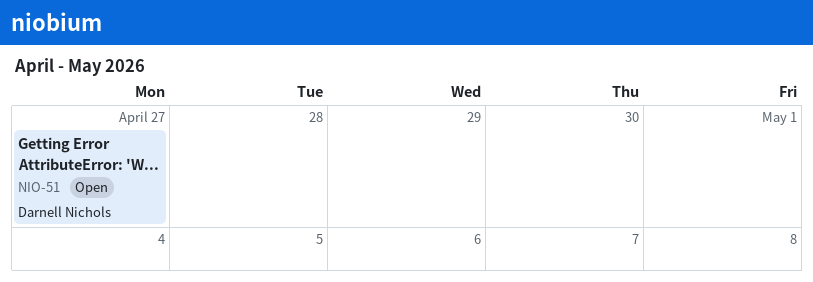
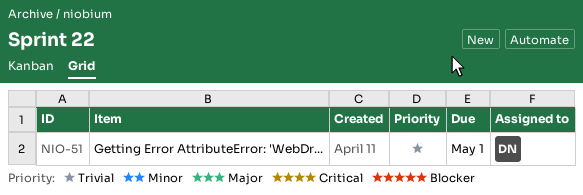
NIO-51, due: Apr 27 -> May 1

